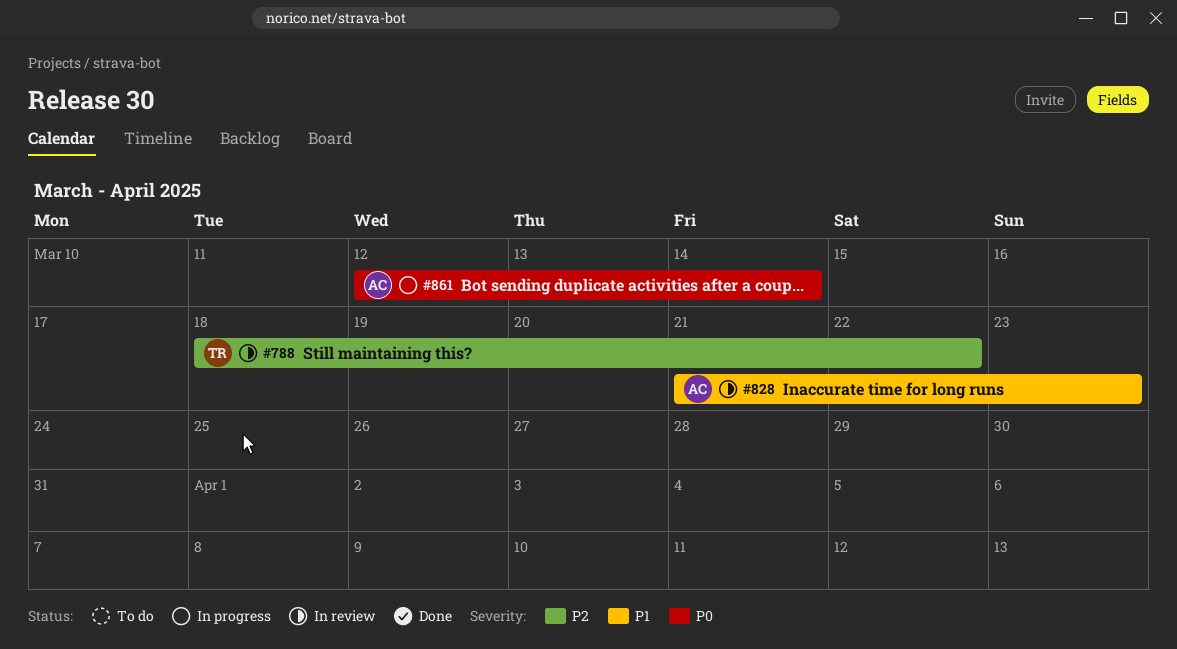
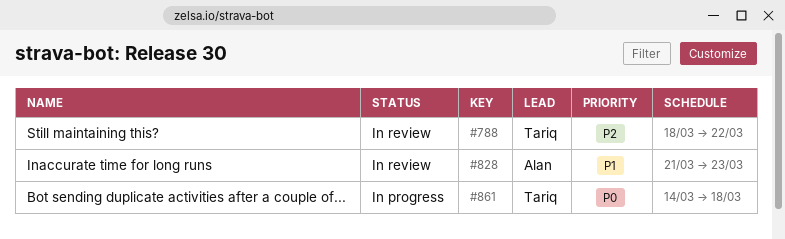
#861, owner: Alan -> Tariq
#861, start: Mar 12 -> Mar 14
#861, due: Mar 14 -> Mar 18

